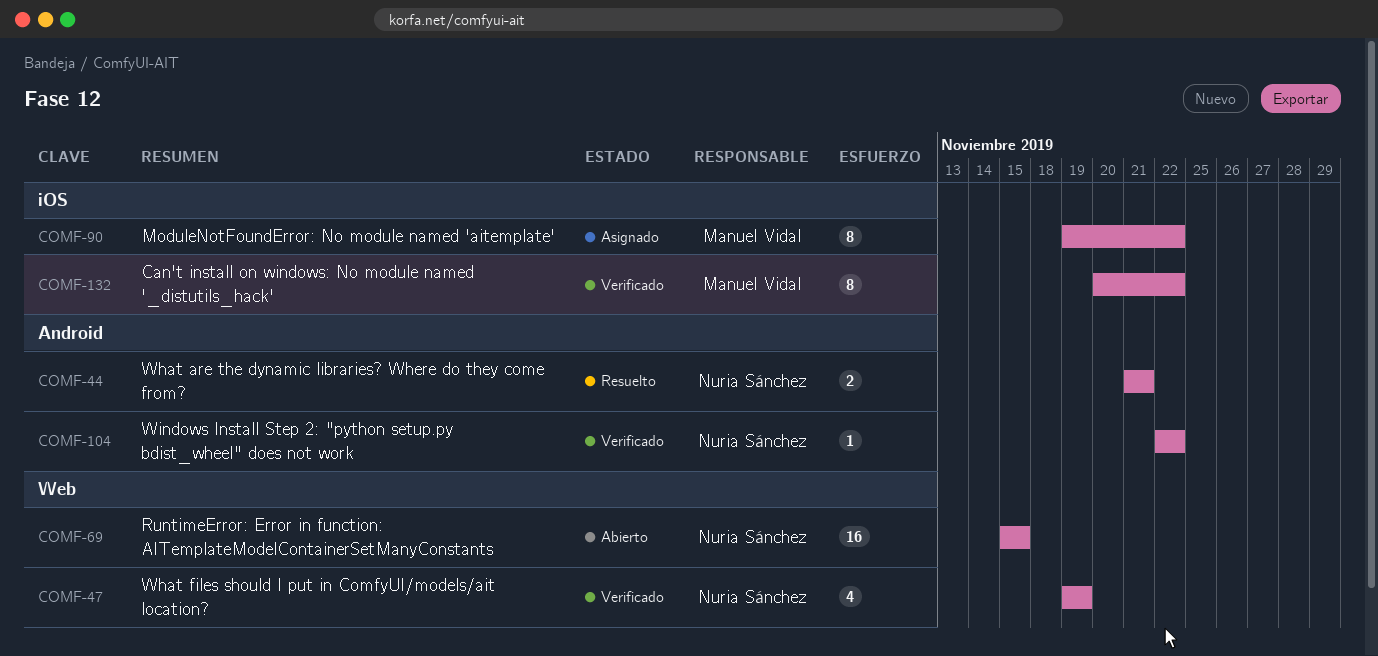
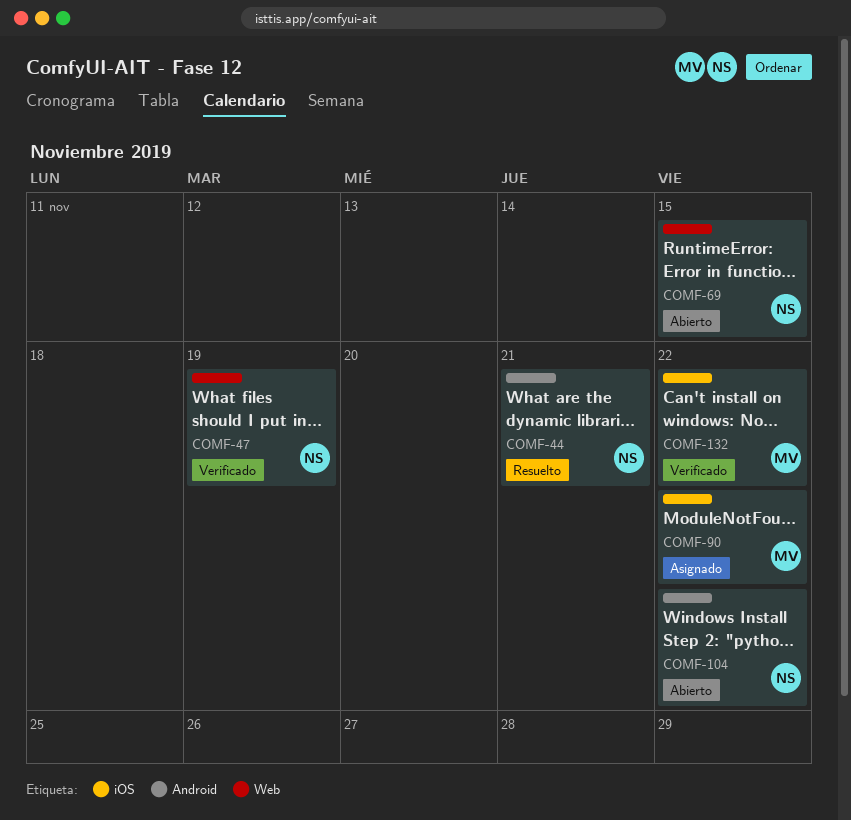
COMF-104, status: Verificado -> Abierto

